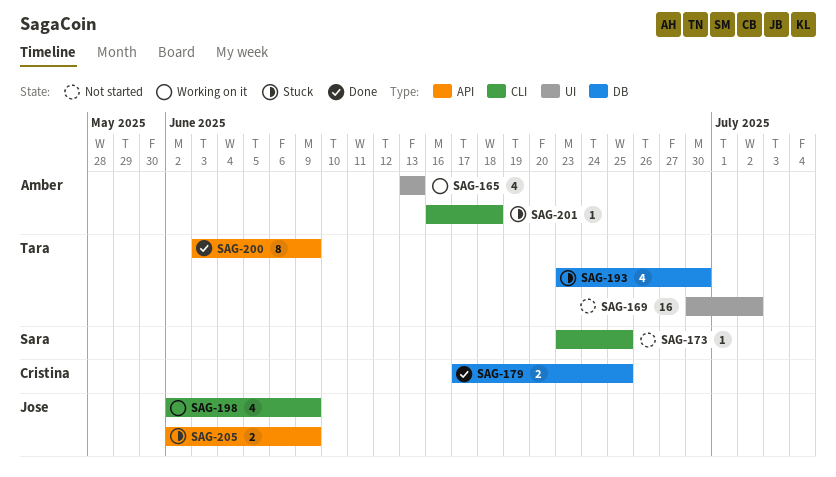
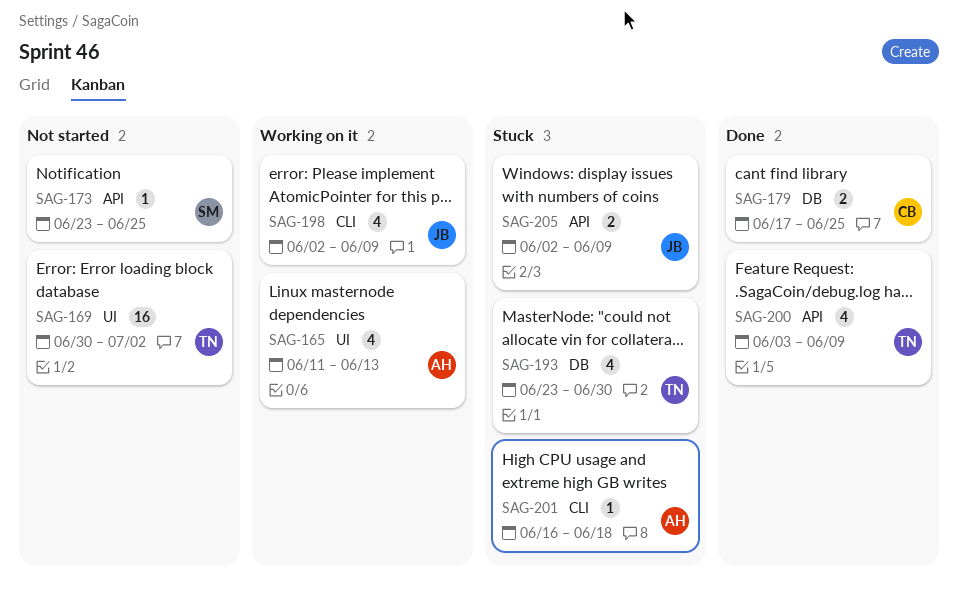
SAG-165, start: Jun 13 -> Jun 11
SAG-173, label: CLI -> API
SAG-200, estimate: 8 -> 4

